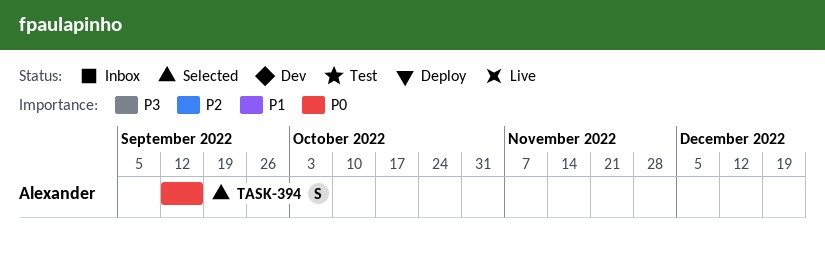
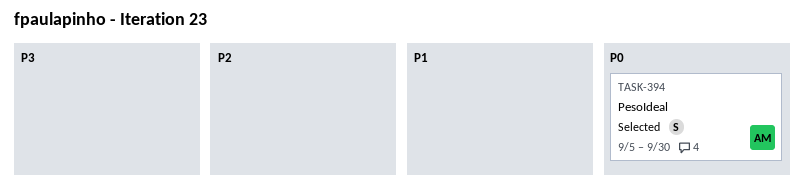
TASK-394, start: Sep 12 -> Sep 5
TASK-394, due: Sep 16 -> Sep 30

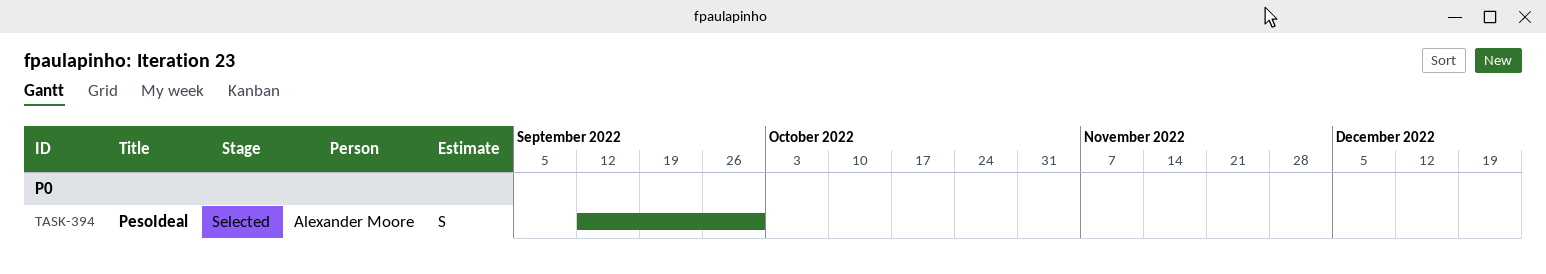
TASK-394, start: Sep 5 -> Sep 12

